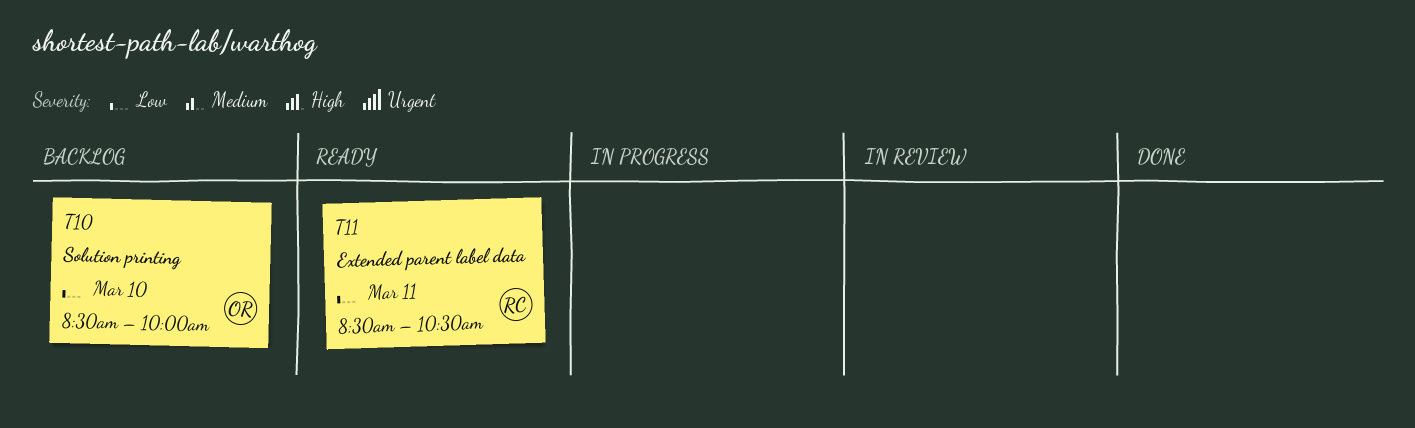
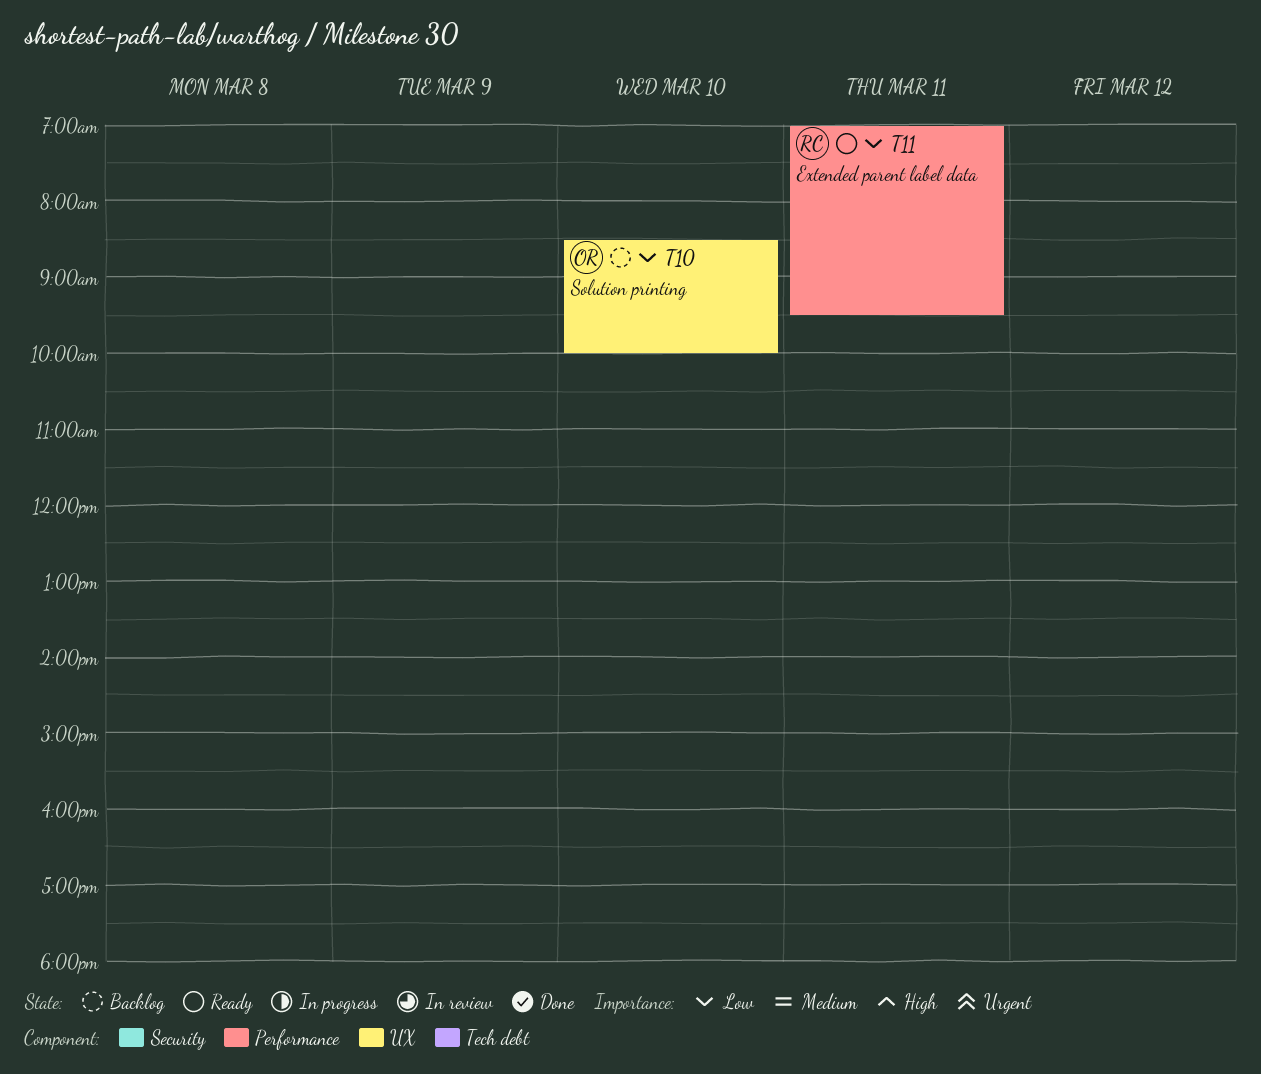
T11, begins: 08:30 -> 07:00
T11, ends: 10:30 -> 09:30

